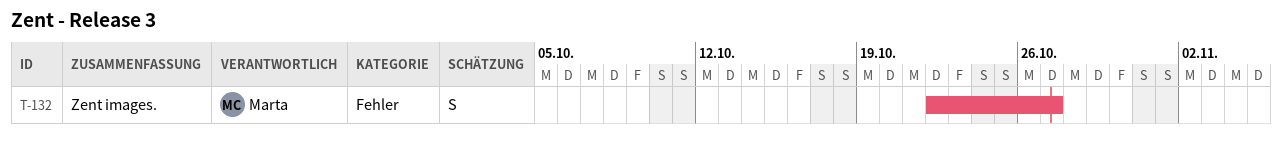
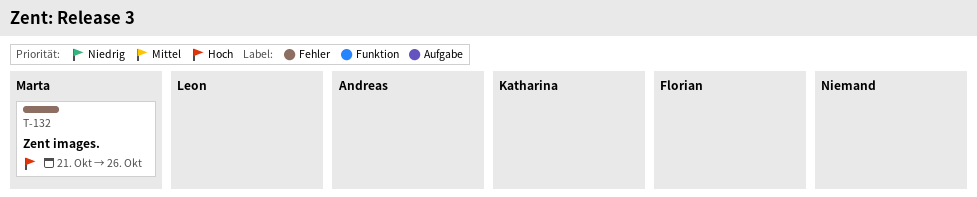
T-132, start: Oct 22 -> Oct 21
T-132, due: Oct 27 -> Oct 26

